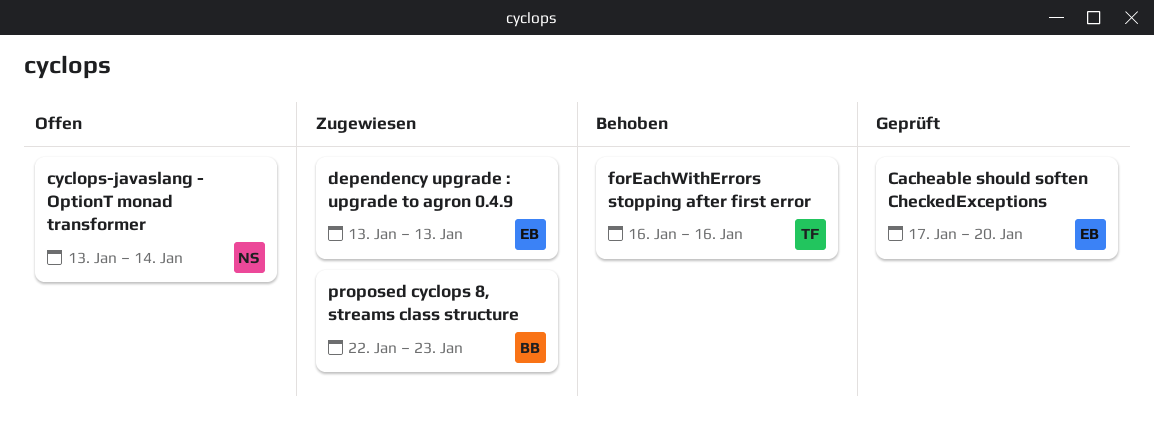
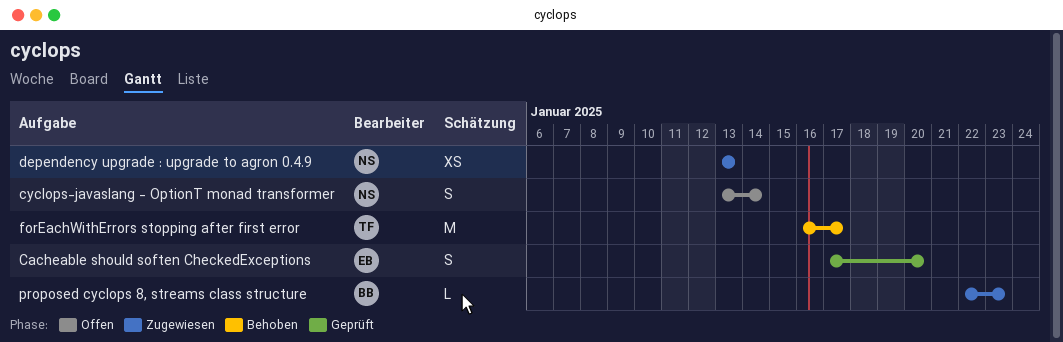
dependency upgrade : upgrade to agron 0.4.9, owner: EB -> NS
forEachWithErrors stopping after first error, due: Jan 16 -> Jan 17

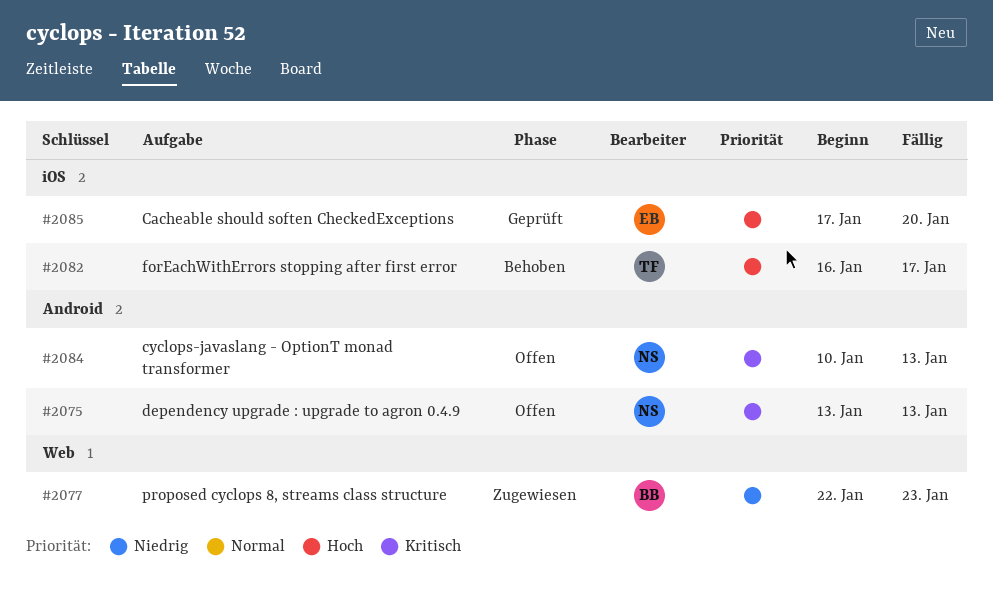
cyclops-javaslang - OptionT monad transformer, start: Jan 13 -> Jan 10
cyclops-javaslang - OptionT monad transformer, due: Jan 14 -> Jan 13
dependency upgrade : upgrade to agron 0.4.9, status: Zugewiesen -> Offen

